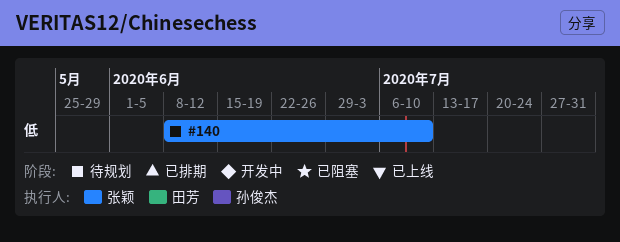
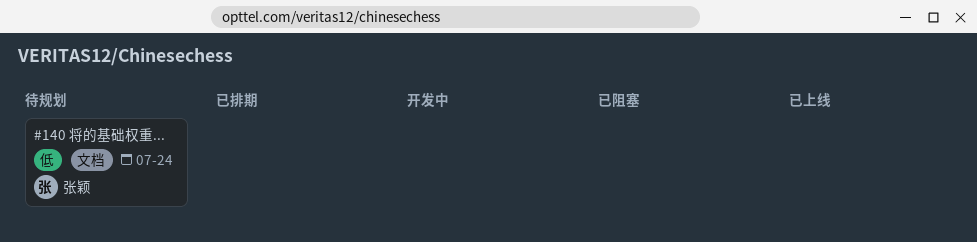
#140, due: Jul 10 -> Jul 24

